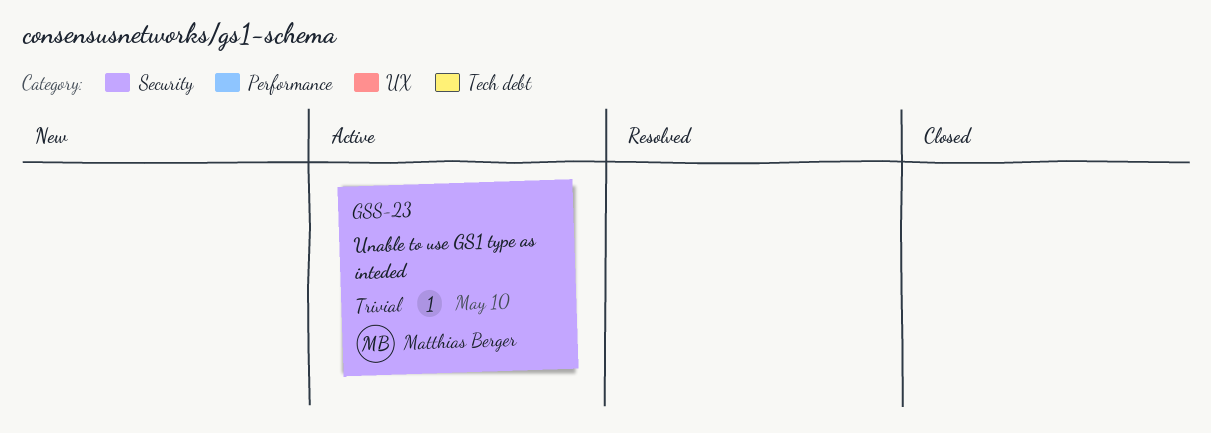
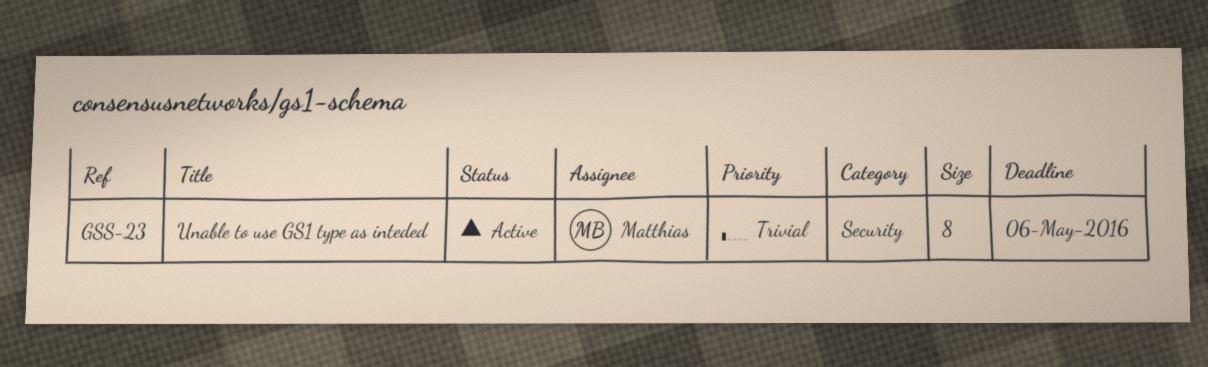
GSS-23, estimate: 1 -> 8
GSS-23, due: May 10 -> May 6

